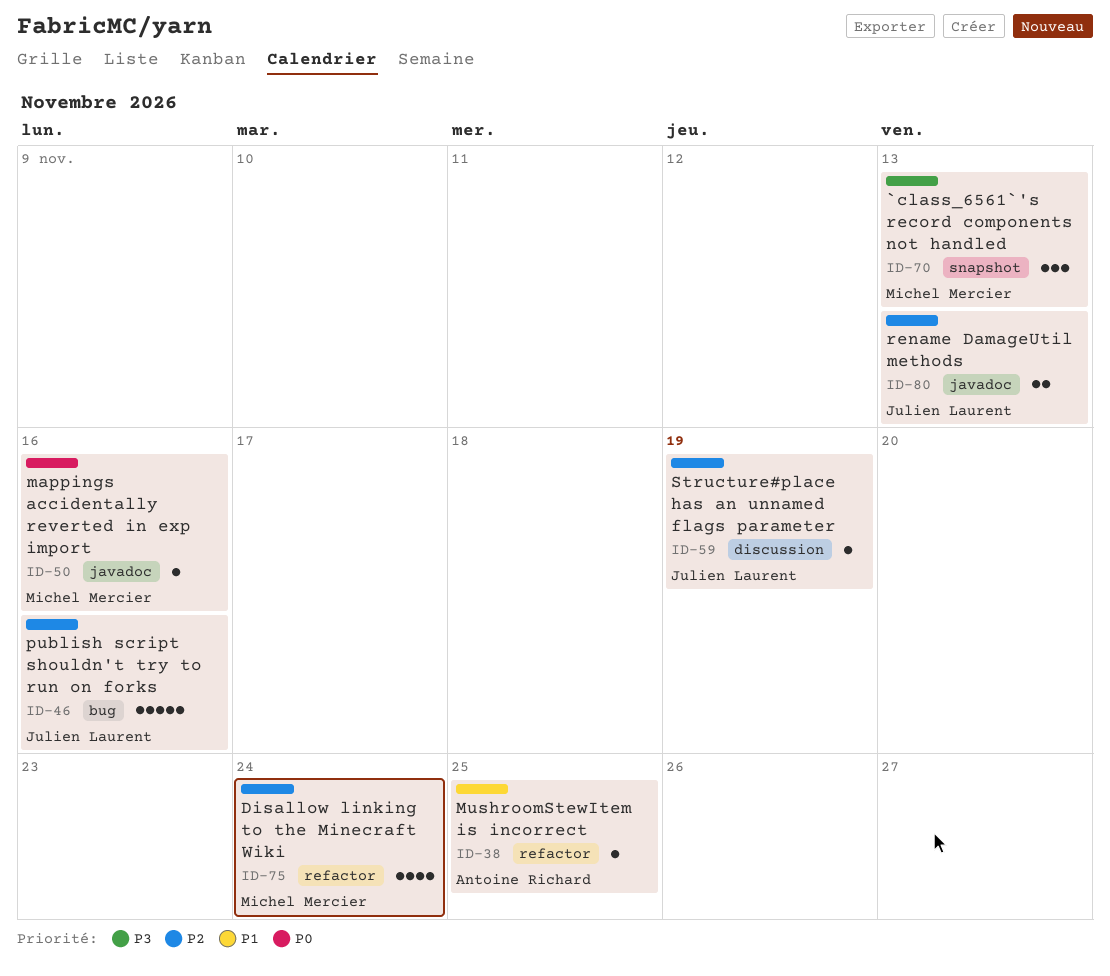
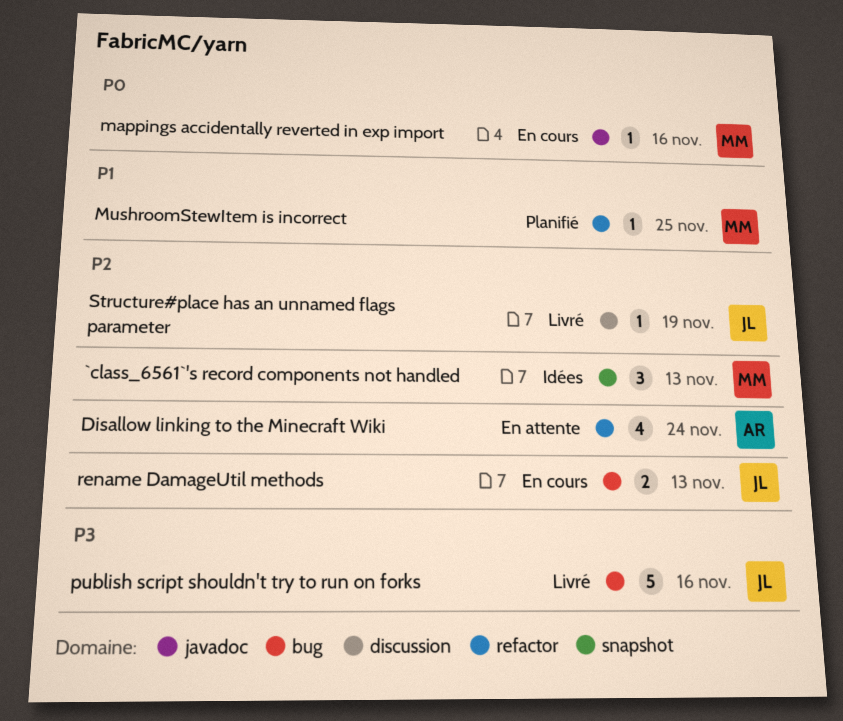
`class_6561`'s record components not handled, priority: P3 -> P2
Disallow linking to the Minecraft Wiki, owner: Michel Mercier -> Antoine Richard
MushroomStewItem is incorrect, owner: Antoine Richard -> Michel Mercier
publish script shouldn't try to run on forks, priority: P2 -> P3
rename DamageUtil methods, label: javadoc -> bug

